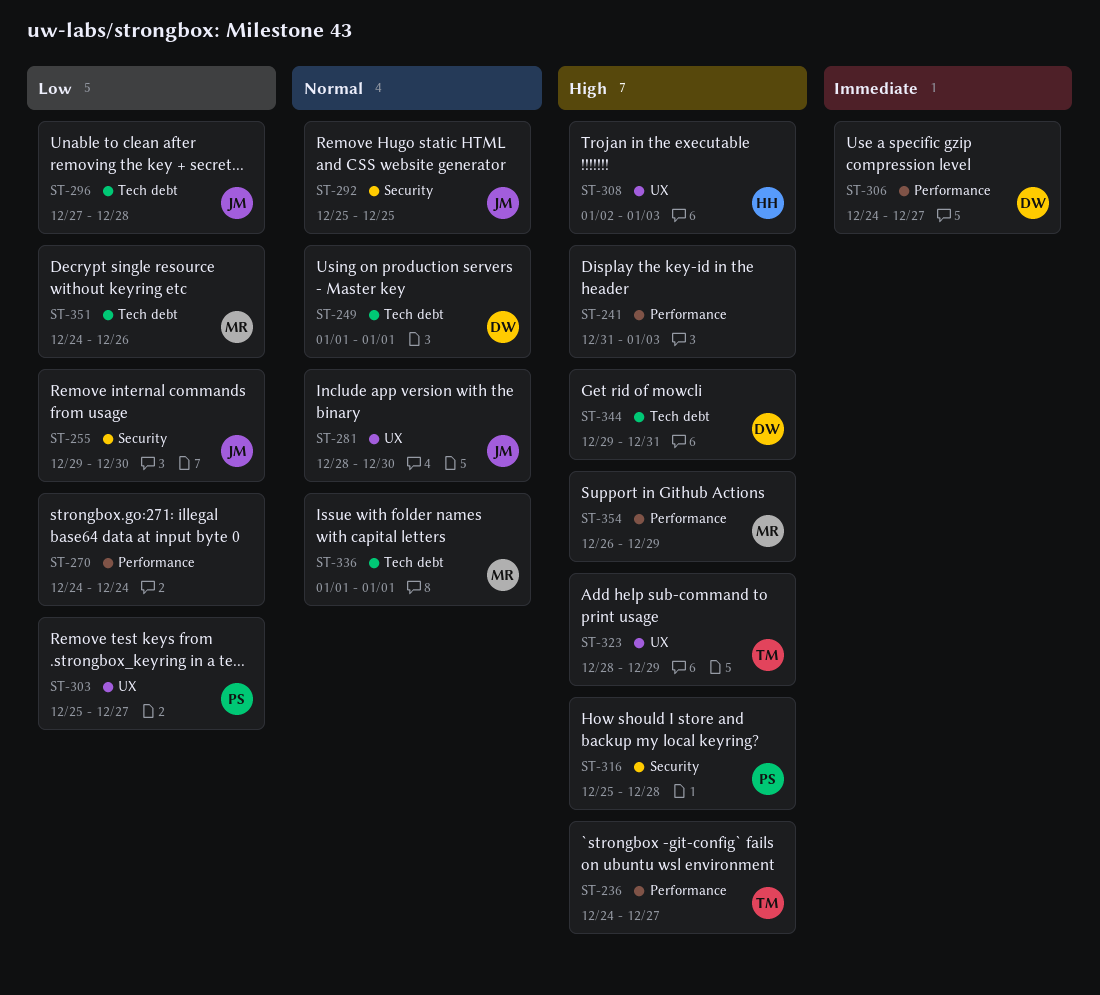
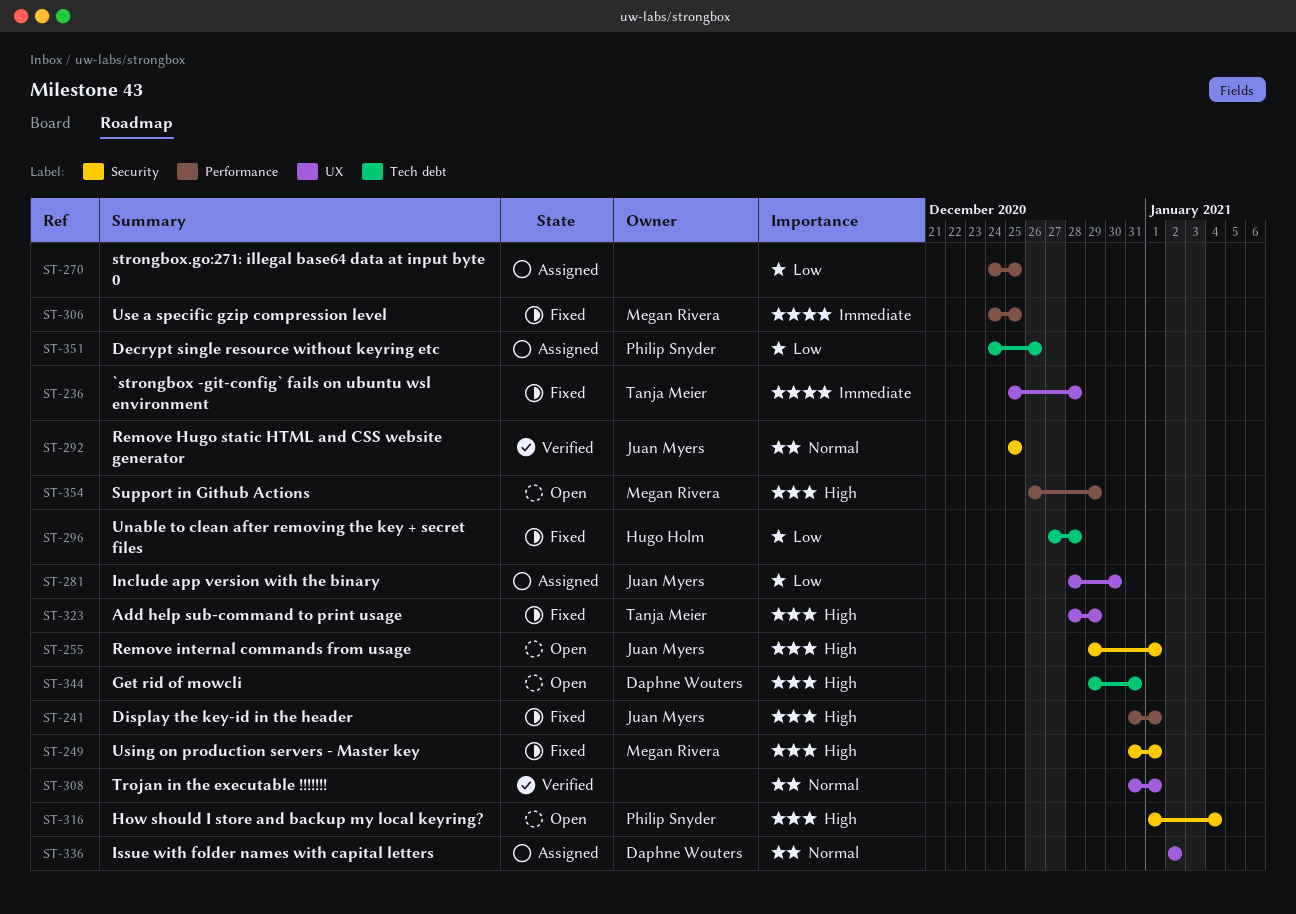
ST-236, priority: High -> Immediate
ST-236, label: Performance -> UX
ST-236, start: Dec 24 -> Dec 25
ST-236, due: Dec 27 -> Dec 28
ST-241, owner: none -> Juan Myers
ST-241, due: Jan 3 -> Jan 1
ST-249, owner: Daphne Wouters -> Megan Rivera
ST-249, priority: Normal -> High
ST-249, label: Tech debt -> Security
ST-249, start: Jan 1 -> Dec 31
ST-255, priority: Low -> High
ST-255, due: Dec 30 -> Jan 1
ST-270, due: Dec 24 -> Dec 25
ST-281, priority: Normal -> Low
ST-296, owner: Juan Myers -> Hugo Holm
ST-303: present -> none
ST-306, owner: Daphne Wouters -> Megan Rivera
ST-306, due: Dec 27 -> Dec 25
ST-308, owner: Hugo Holm -> none
ST-308, priority: High -> Normal
ST-308, start: Jan 2 -> Dec 31
ST-308, due: Jan 3 -> Jan 1
ST-316, start: Dec 25 -> Jan 1
ST-316, due: Dec 28 -> Jan 4
ST-336, owner: Megan Rivera -> Daphne Wouters
ST-336, label: Tech debt -> UX
ST-336, start: Jan 1 -> Jan 2
ST-336, due: Jan 1 -> Jan 2
ST-351, owner: Megan Rivera -> Philip Snyder

